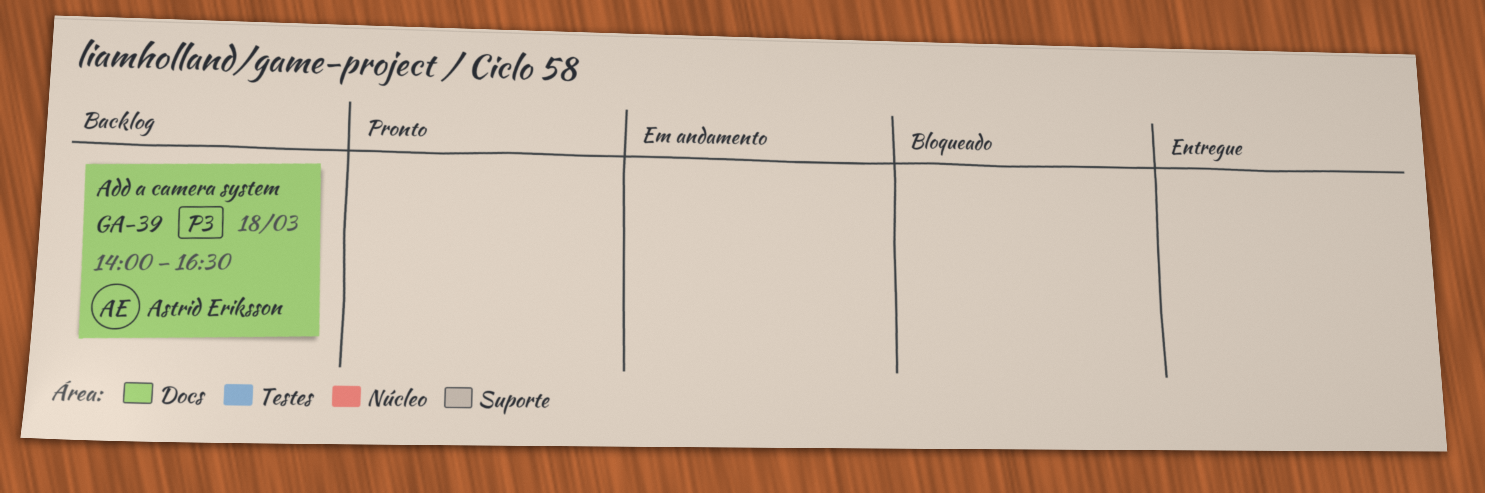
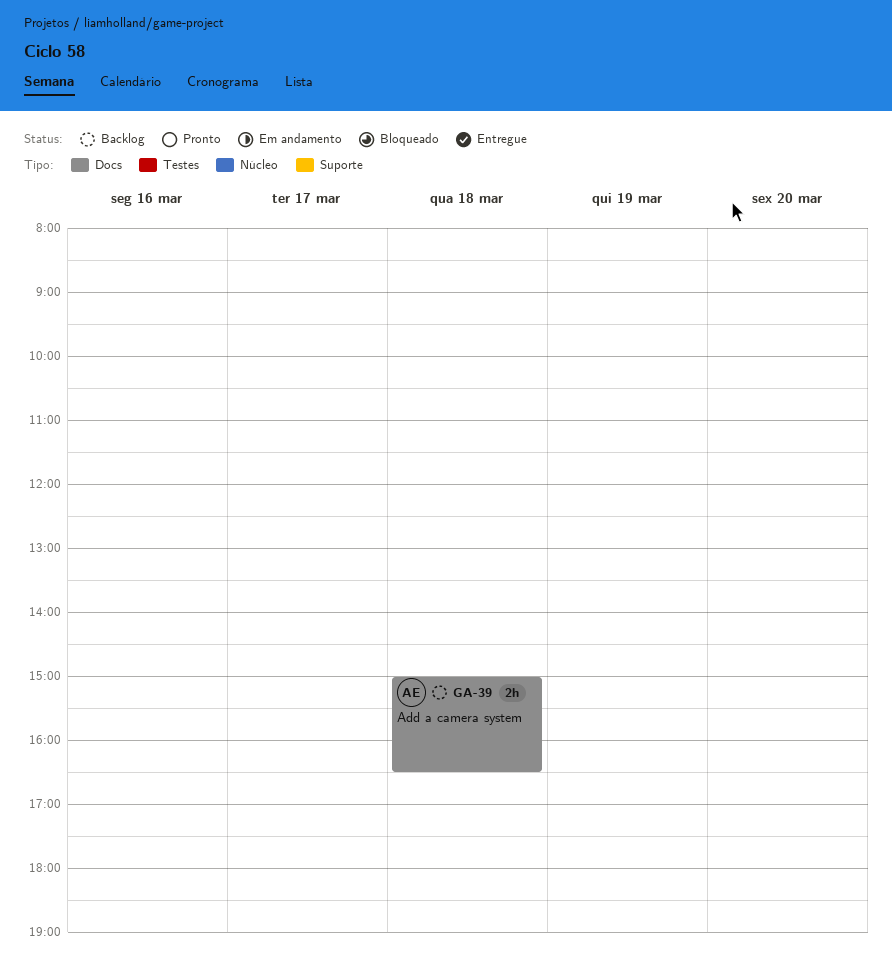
GA-39, begins: 14:00 -> 15:00

